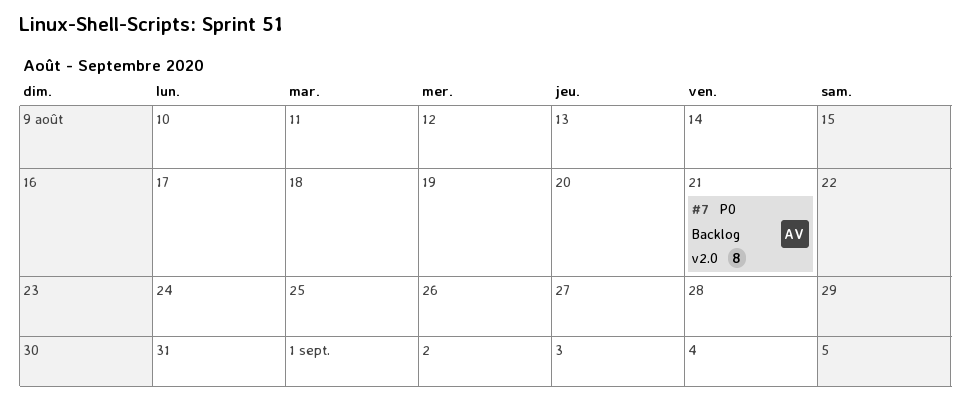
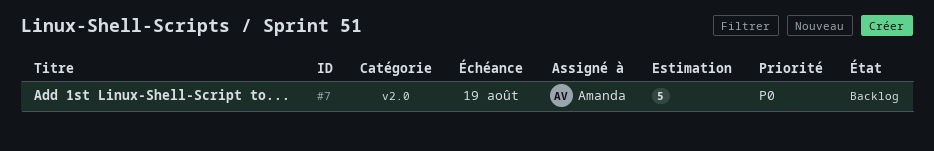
#7, estimate: 8 -> 5
#7, due: Aug 21 -> Aug 19

